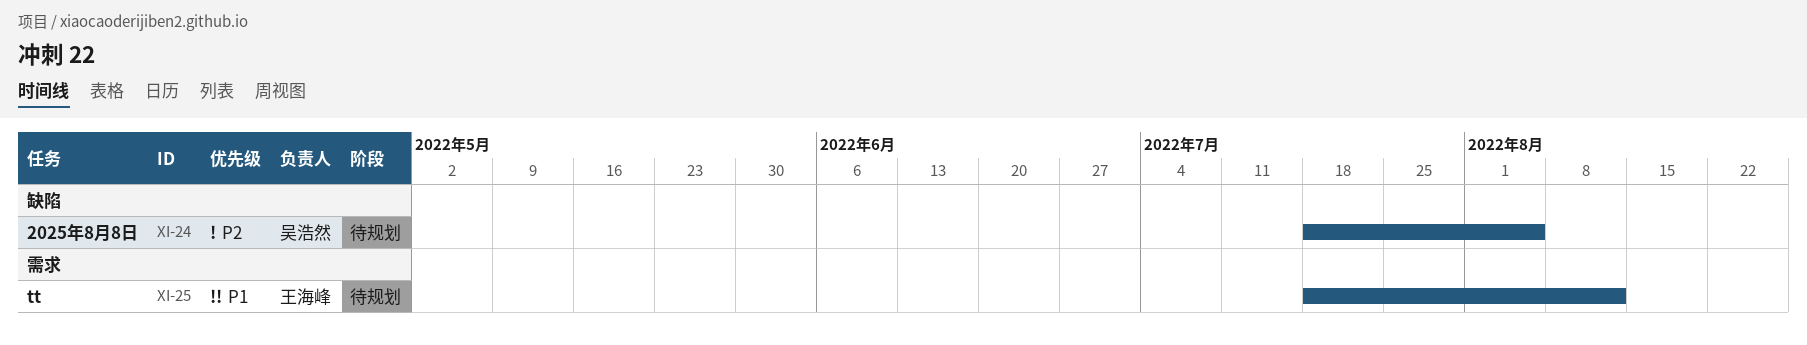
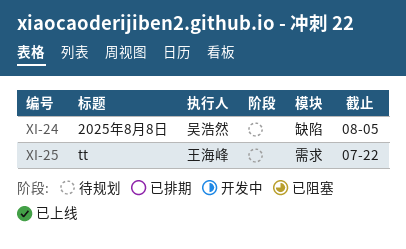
XI-25, due: Aug 12 -> Jul 22

